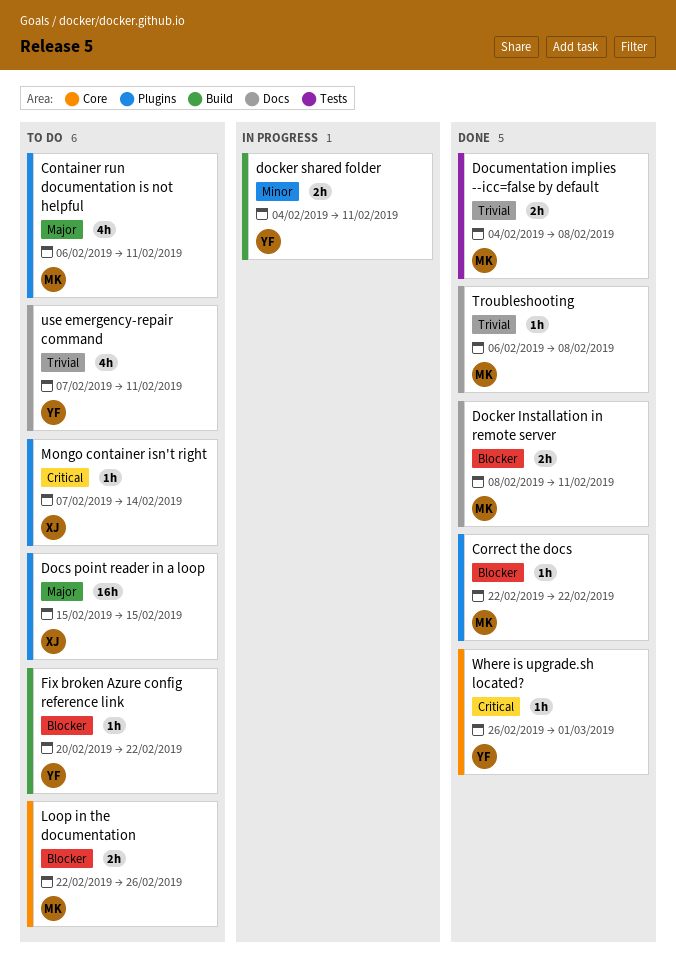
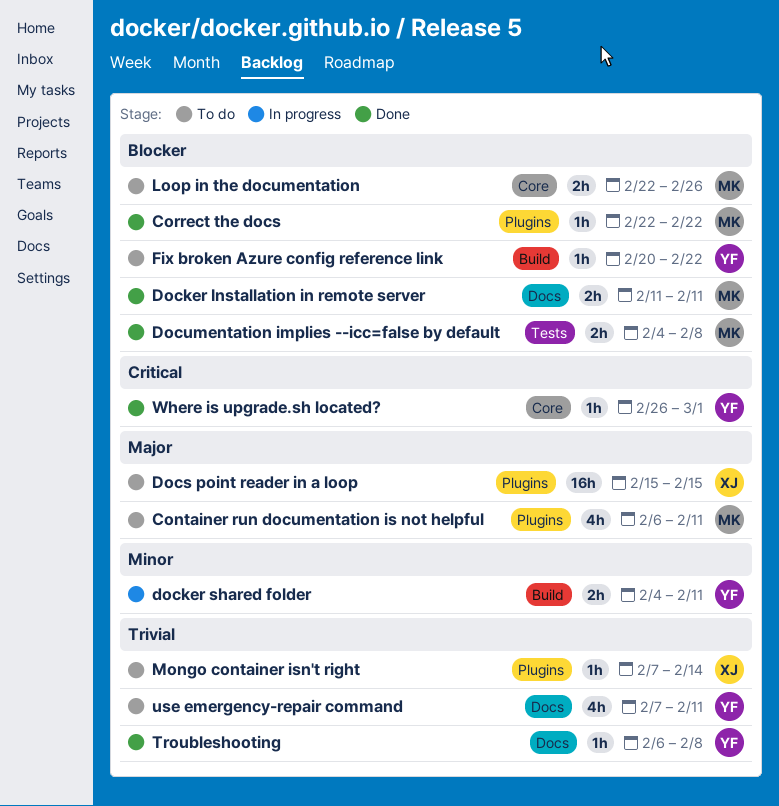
Docker Installation in remote server, start: Feb 8 -> Feb 11
Documentation implies --icc=false by default, priority: Trivial -> Blocker
Mongo container isn't right, priority: Critical -> Trivial
Troubleshooting, owner: MK -> YF

